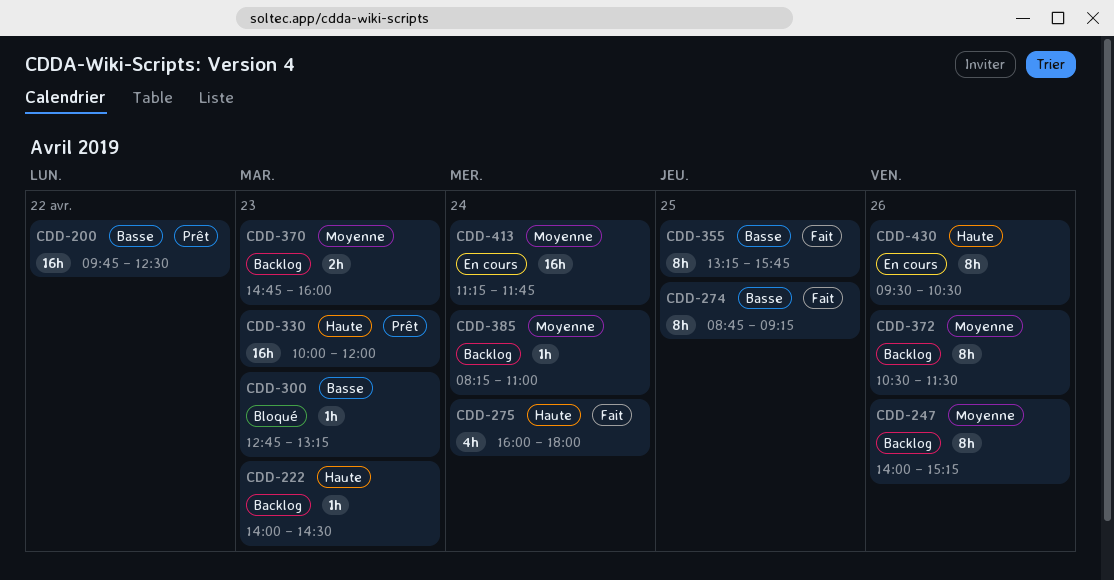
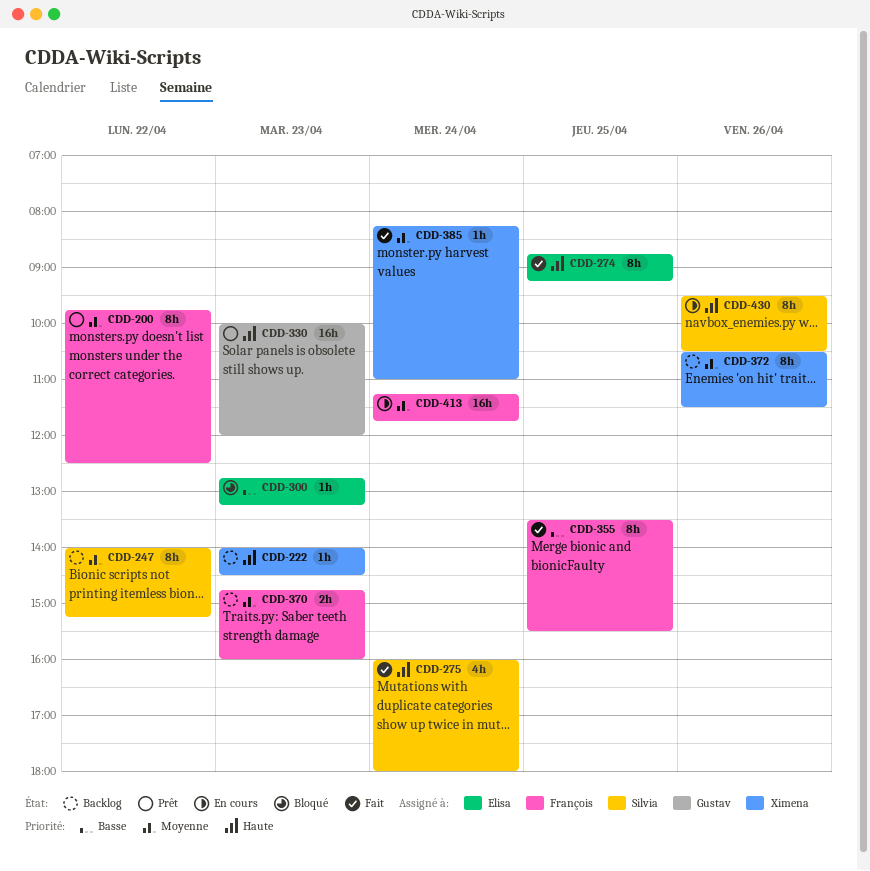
CDD-200, priority: Basse -> Moyenne
CDD-200, estimate: 16h -> 8h
CDD-247, day: Apr 26 -> Apr 22
CDD-274, priority: Basse -> Haute
CDD-355, begins: 13:15 -> 13:30
CDD-355, ends: 15:45 -> 15:30
CDD-385, status: Backlog -> Fait

